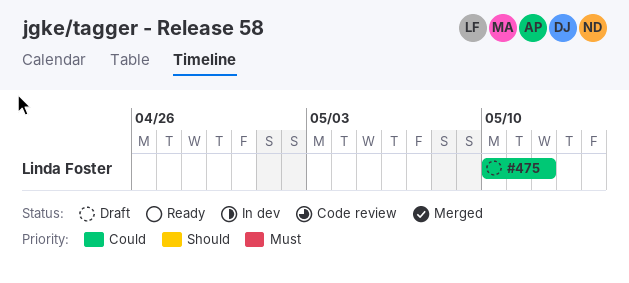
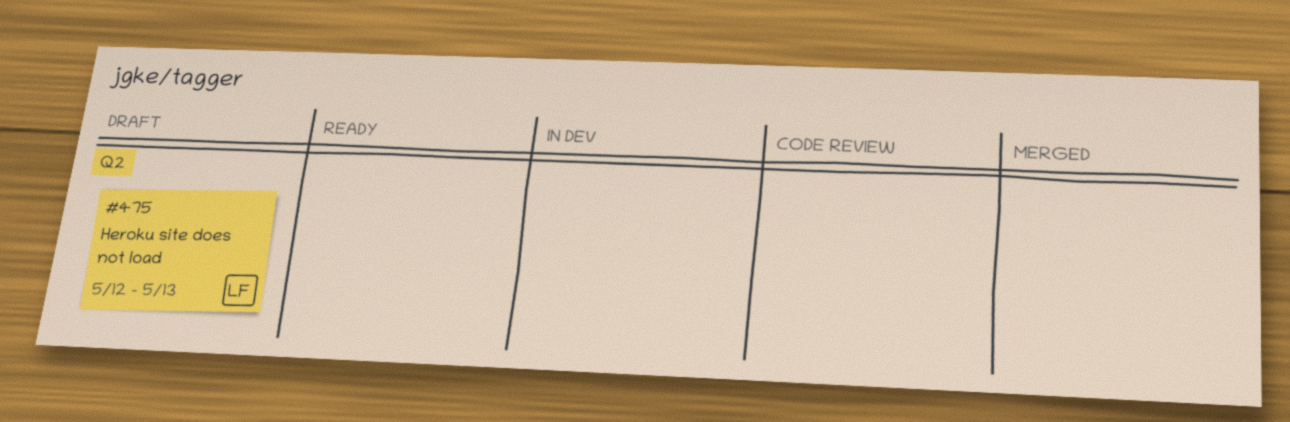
#475, start: May 10 -> May 12
#475, due: May 12 -> May 13

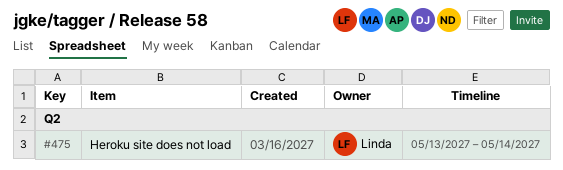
#475, start: May 12 -> May 13
#475, due: May 13 -> May 14

